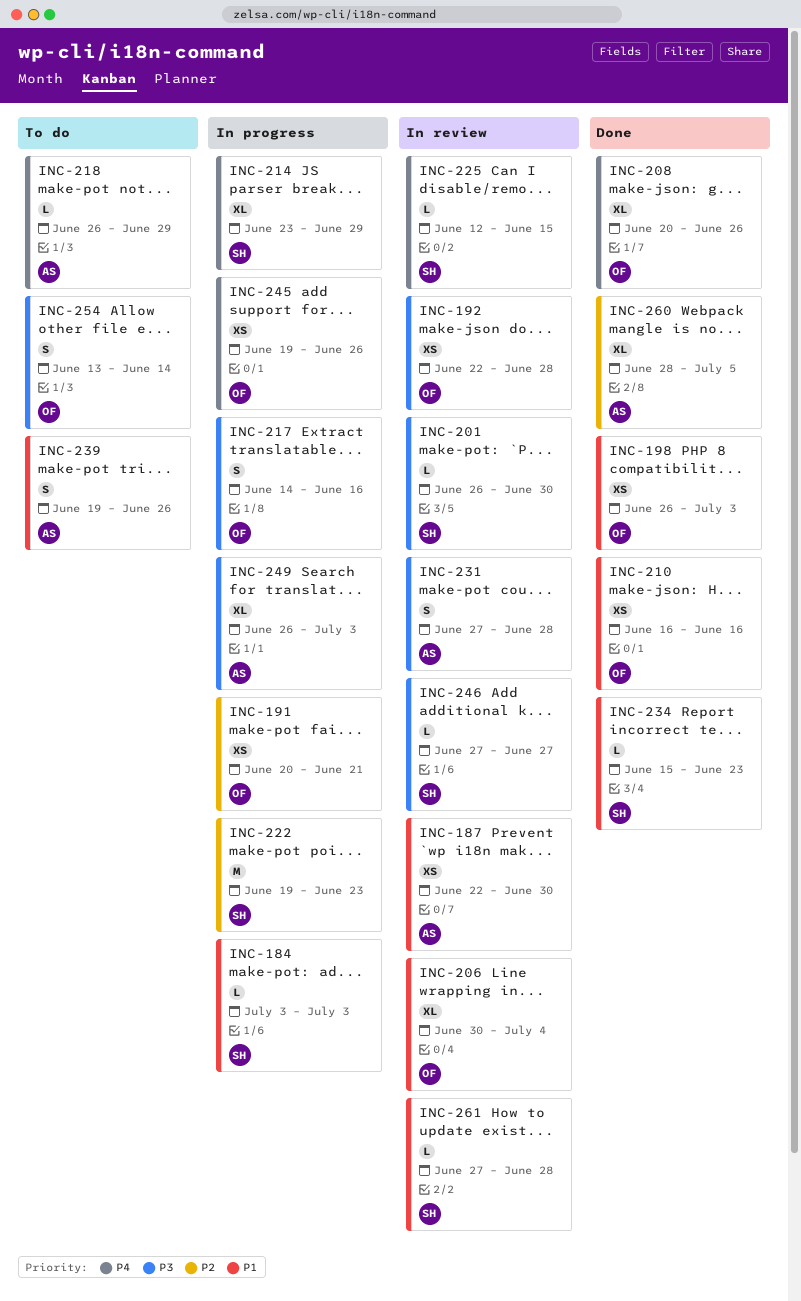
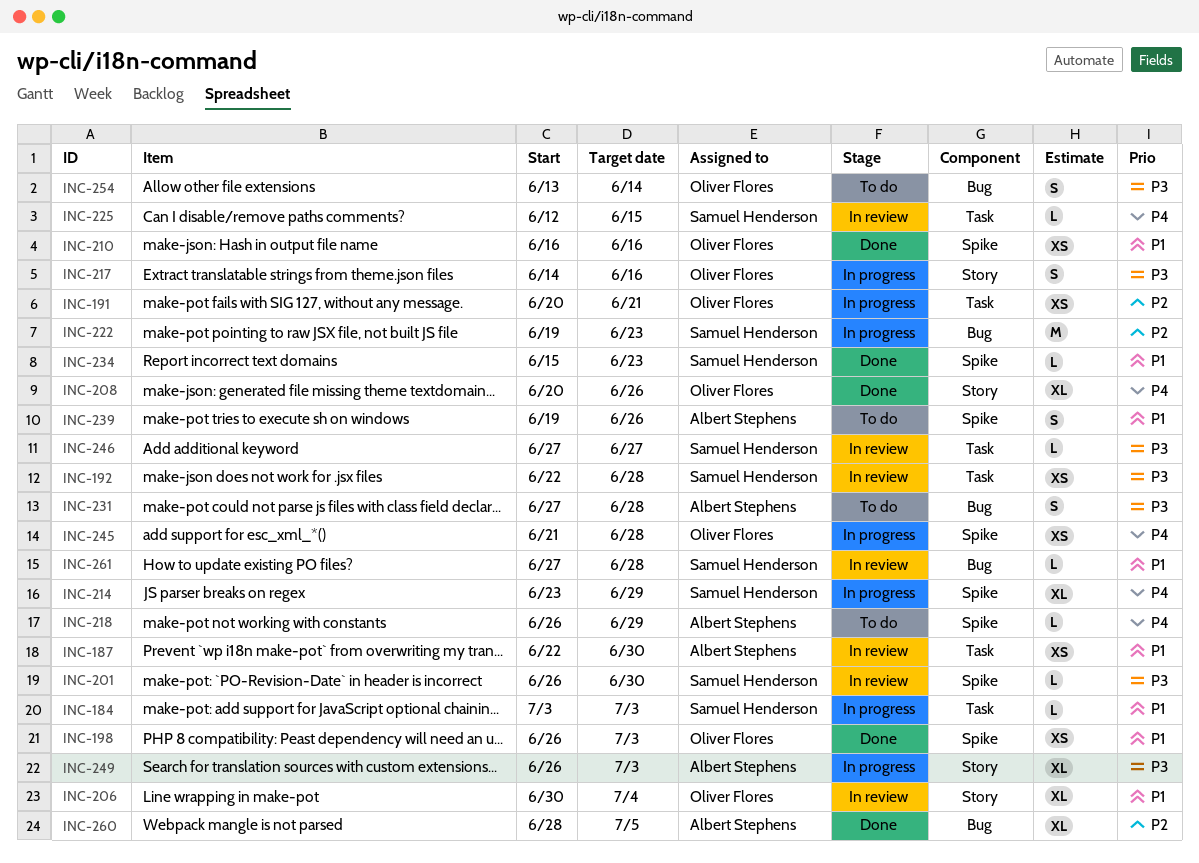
INC-192, owner: Oliver Flores -> Samuel Henderson
INC-231, status: In review -> To do
INC-245, start: Jun 19 -> Jun 21
INC-245, due: Jun 26 -> Jun 28

